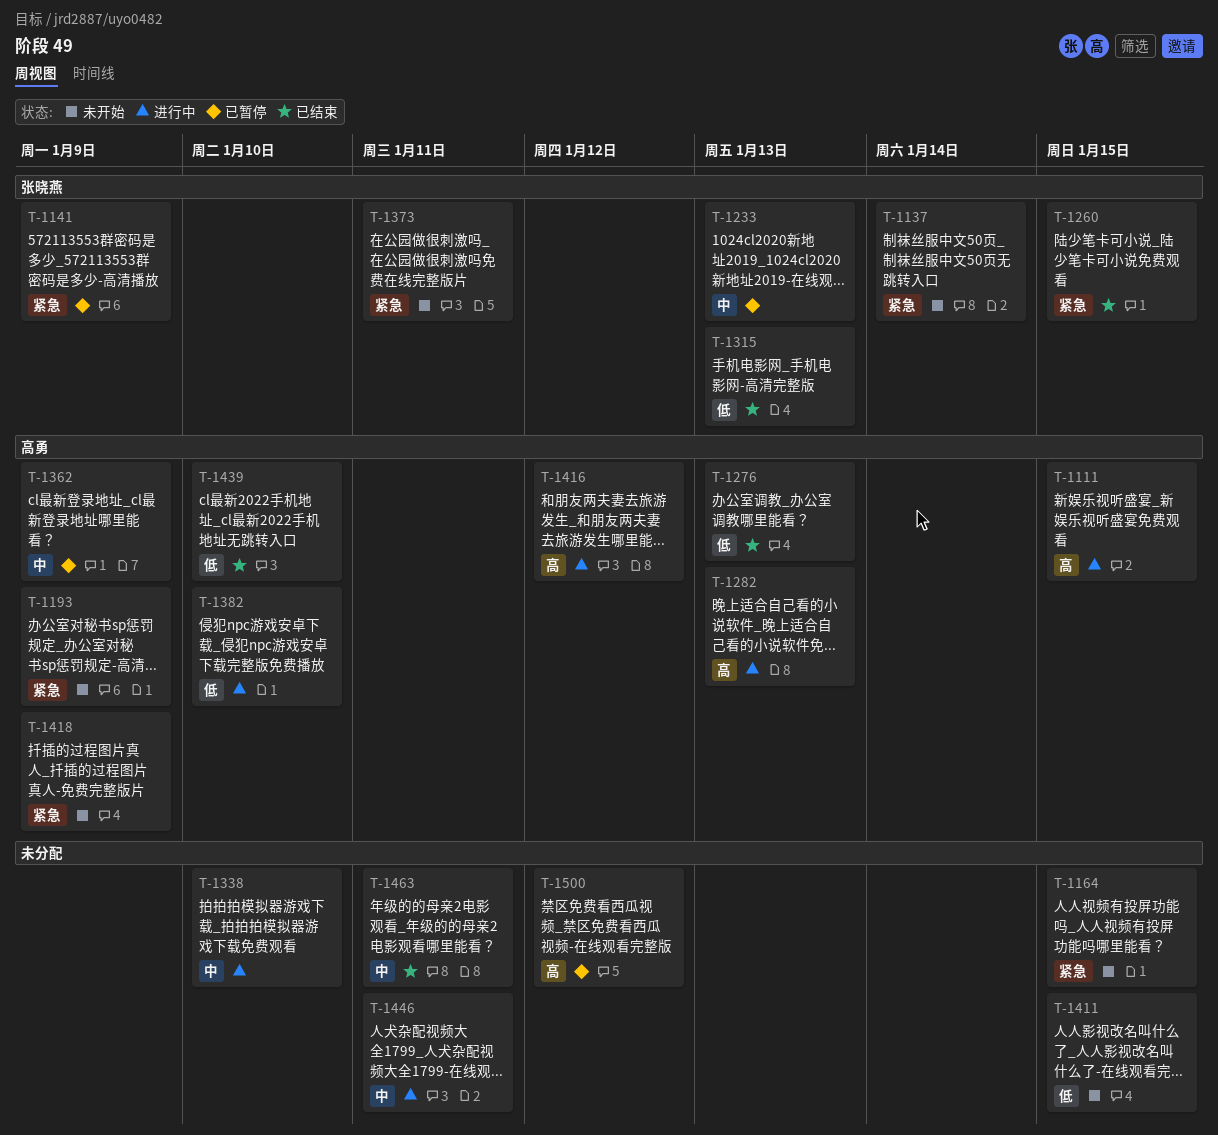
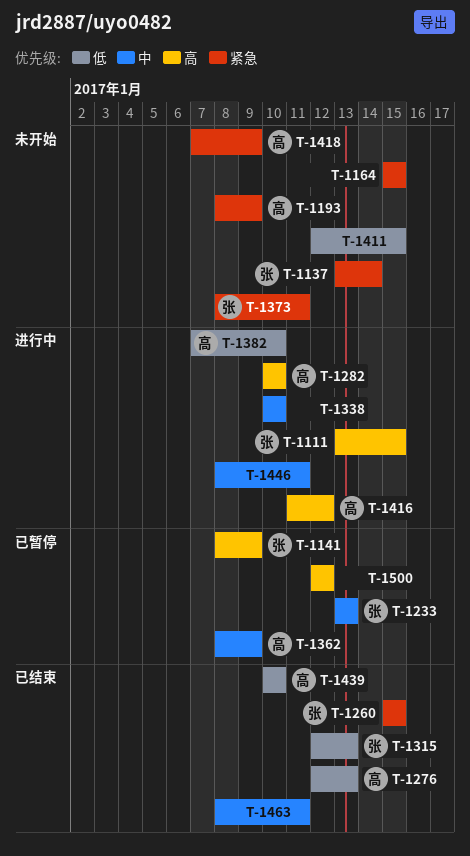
T-1111, owner: 高勇 -> 张晓燕
T-1141, priority: 紧急 -> 高
T-1282, due: Jan 13 -> Jan 10

